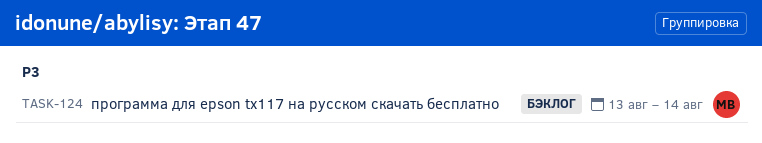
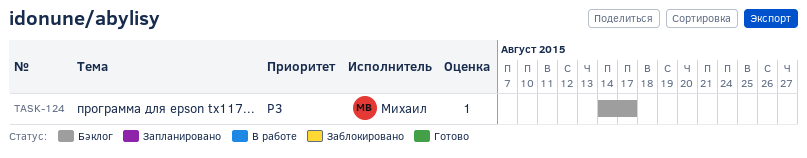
TASK-124, start: Aug 13 -> Aug 14
TASK-124, due: Aug 14 -> Aug 17

